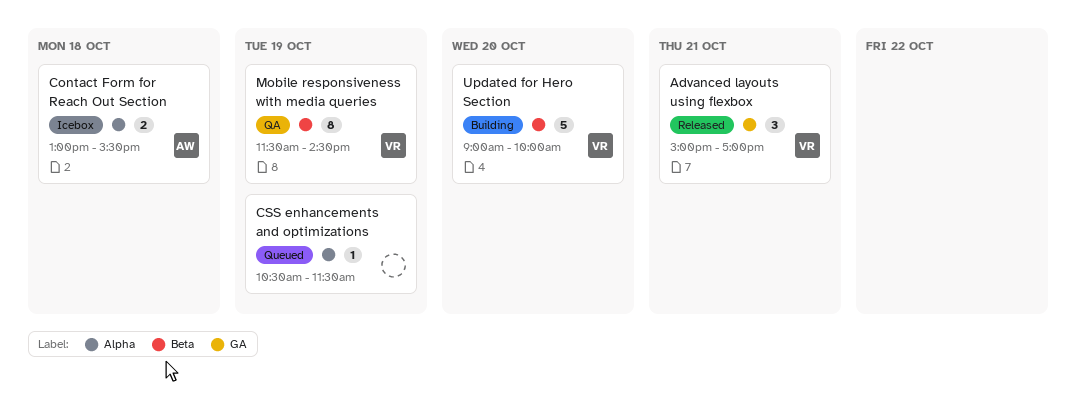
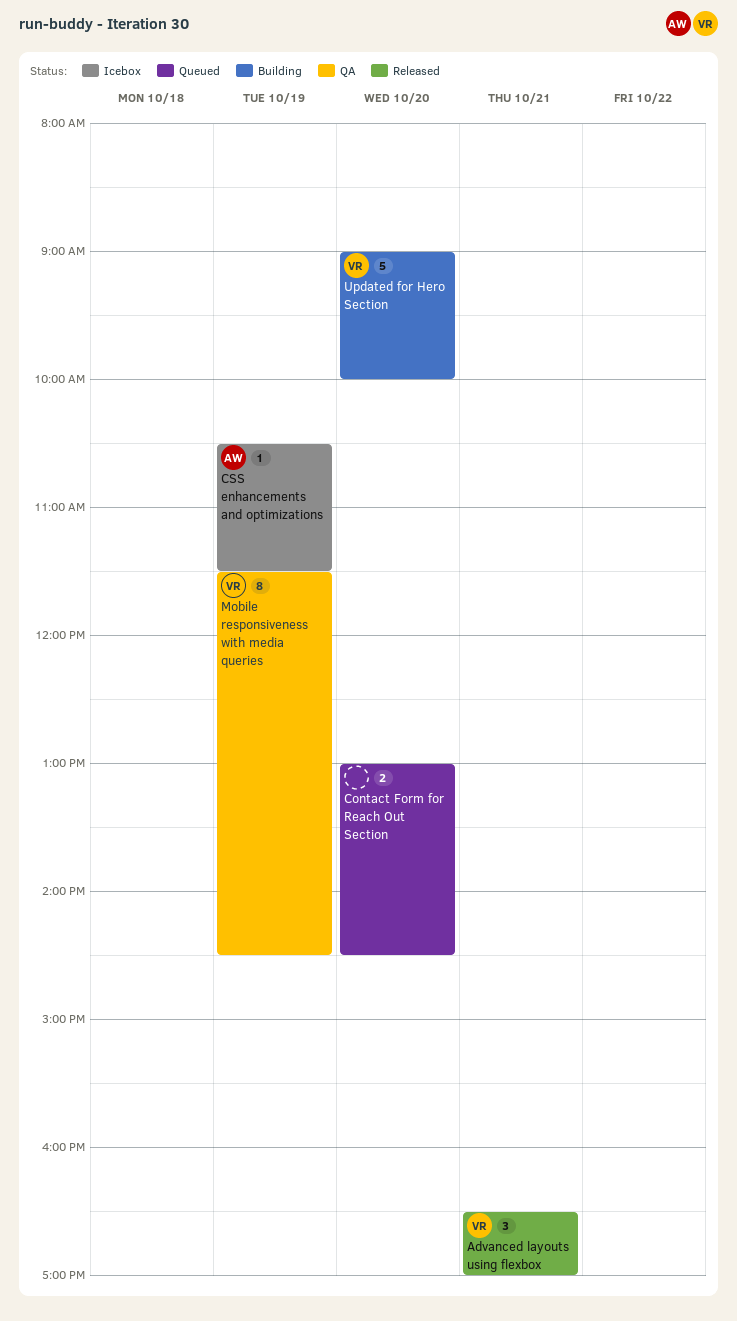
Advanced layouts using flexbox, begins: 15:00 -> 16:30
Contact Form for Reach Out Section, status: Icebox -> Queued
Contact Form for Reach Out Section, owner: AW -> none
Contact Form for Reach Out Section, day: Oct 18 -> Oct 20
Contact Form for Reach Out Section, ends: 15:30 -> 14:30
CSS enhancements and optimizations, status: Queued -> Icebox
CSS enhancements and optimizations, owner: none -> AW

